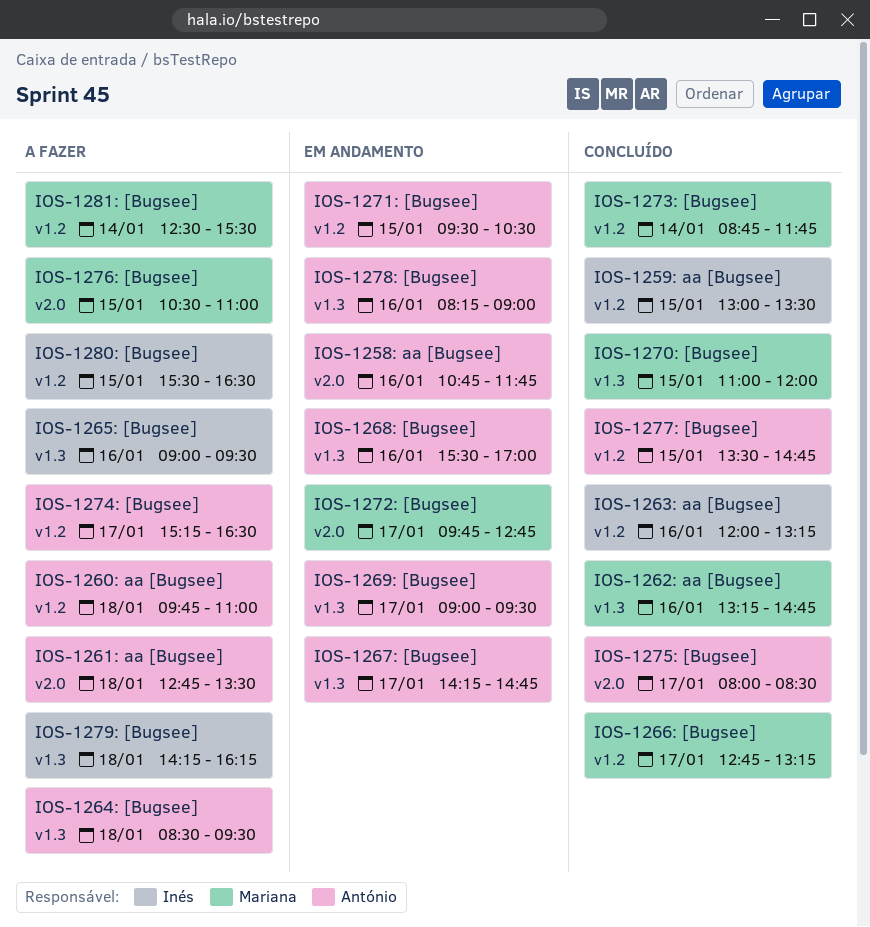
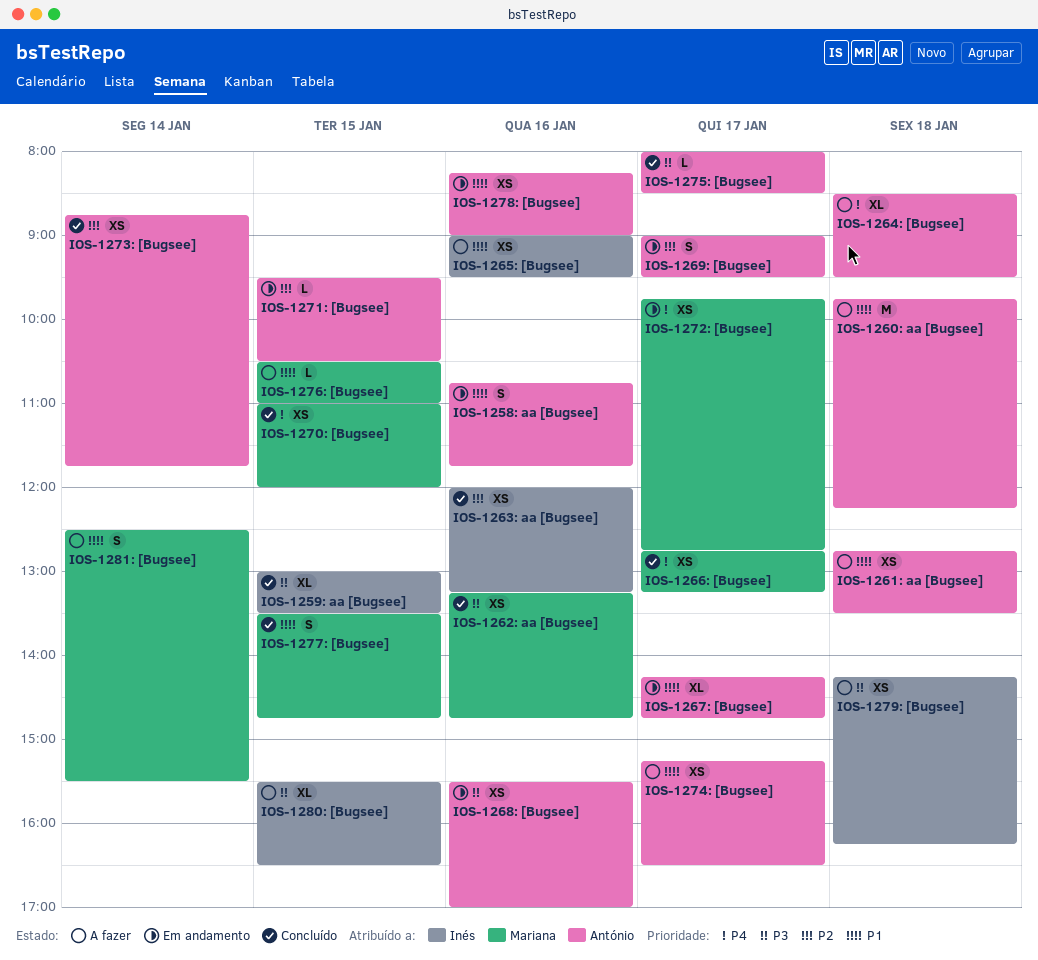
IOS-1260: aa [Bugsee], ends: 11:00 -> 12:15
IOS-1273: [Bugsee], owner: Mariana -> António
IOS-1277: [Bugsee], owner: António -> Mariana

